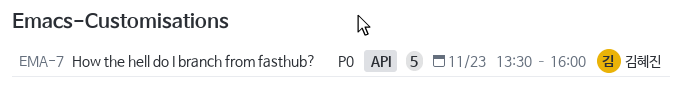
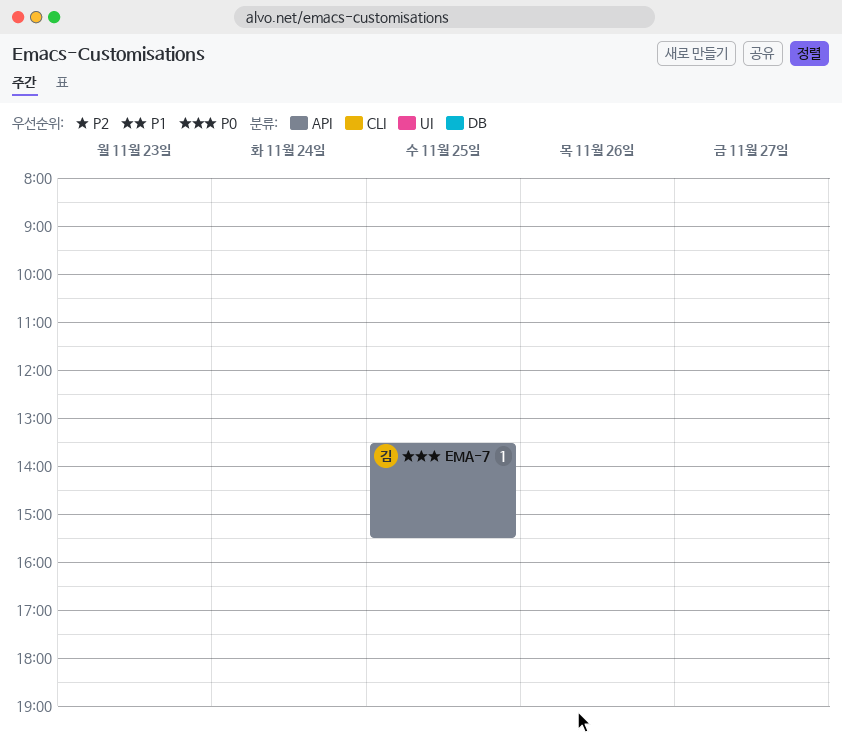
EMA-7, estimate: 5 -> 1
EMA-7, day: Nov 23 -> Nov 25
EMA-7, ends: 16:00 -> 15:30

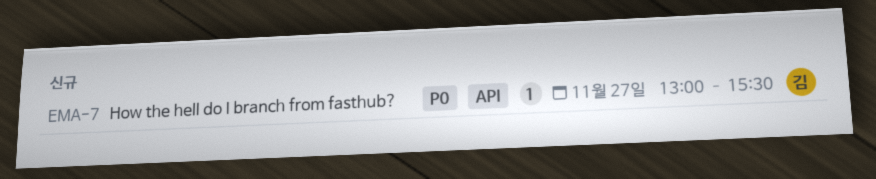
EMA-7, day: Nov 25 -> Nov 27
EMA-7, begins: 13:30 -> 13:00

